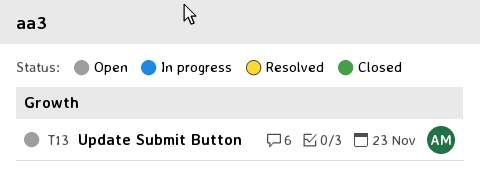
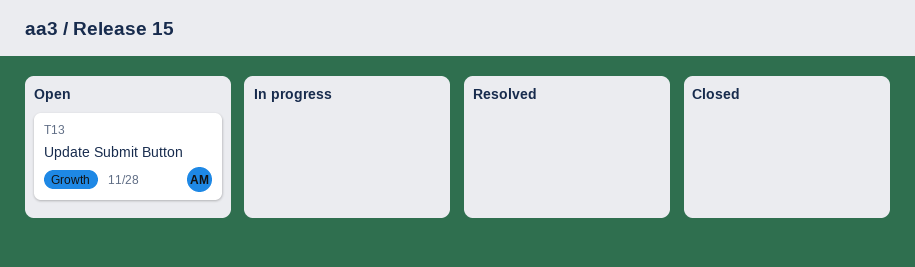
T13, due: Nov 23 -> Nov 28

